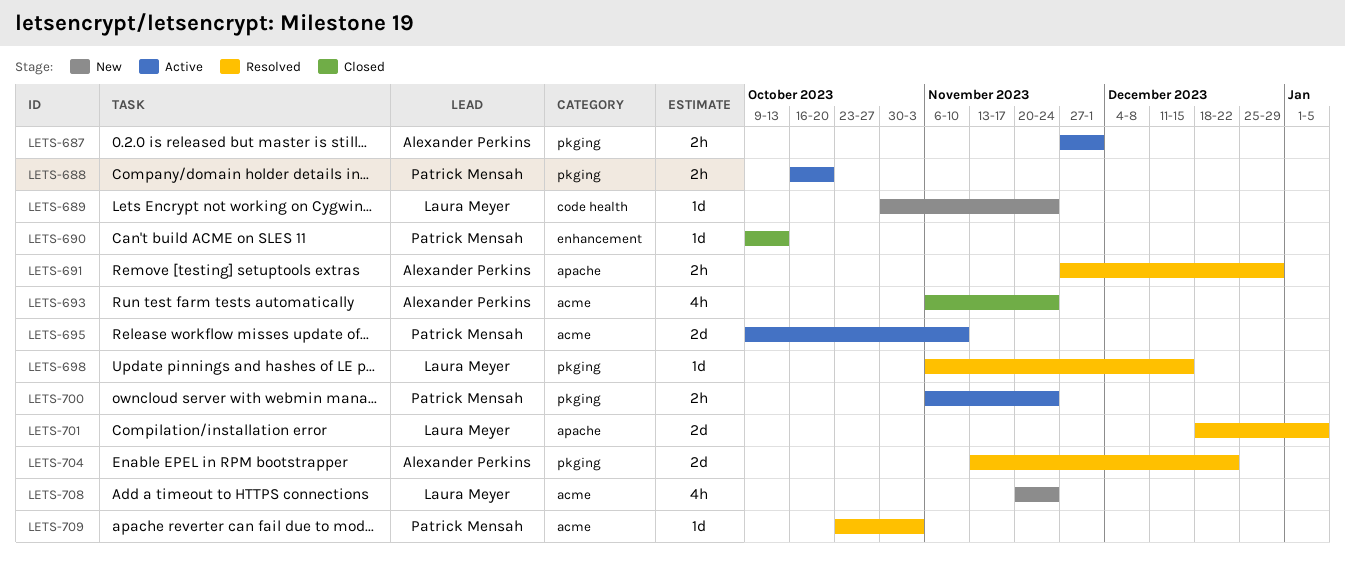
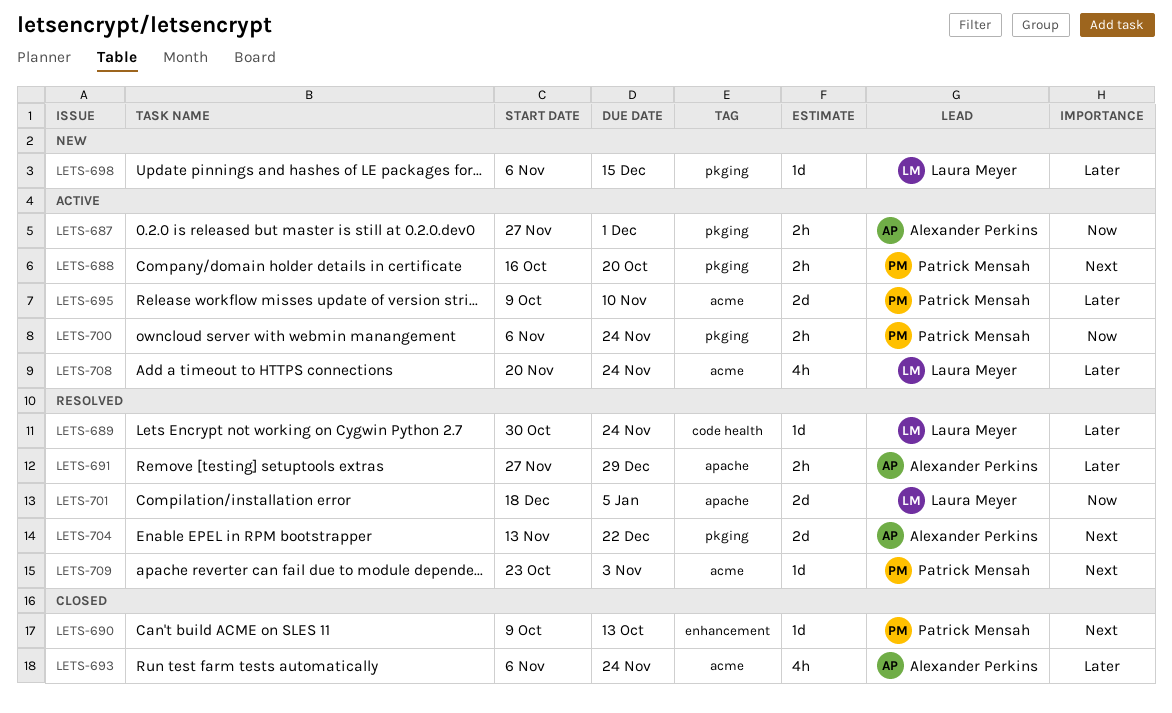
LETS-689, status: New -> Resolved
LETS-698, status: Resolved -> New
LETS-708, status: New -> Active

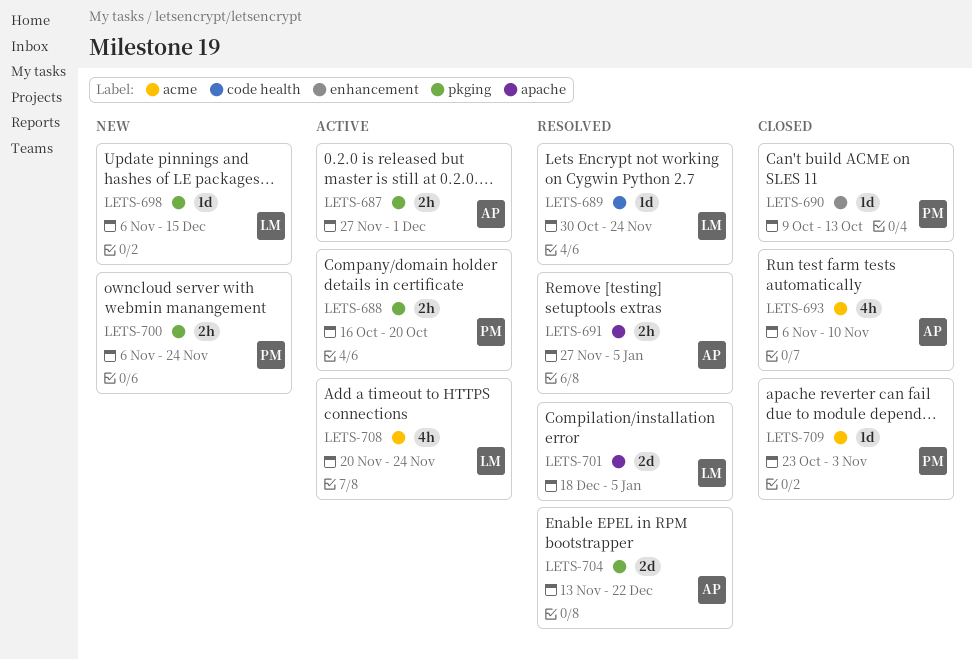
LETS-691, due: Dec 29 -> Jan 5
LETS-693, due: Nov 24 -> Nov 10
LETS-695: present -> none
LETS-700, status: Active -> New
LETS-709, status: Resolved -> Closed

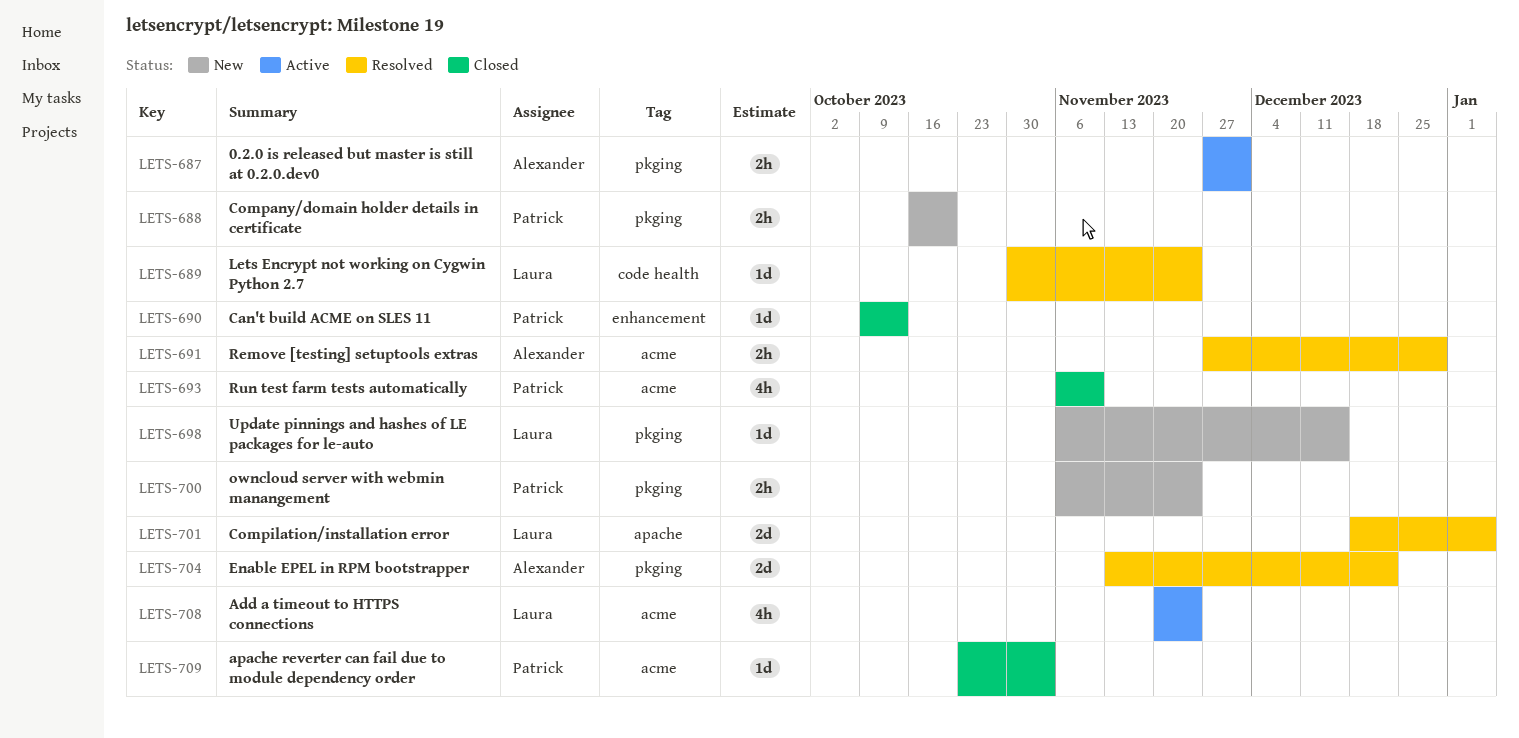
LETS-688, status: Active -> New
LETS-691, label: apache -> acme
LETS-691, due: Jan 5 -> Dec 29
LETS-693, owner: Alexander -> Patrick

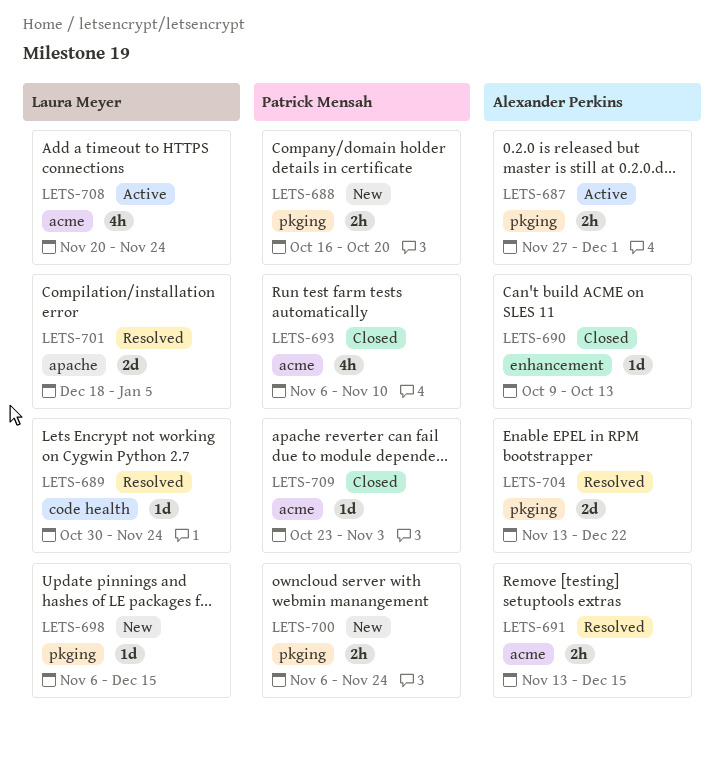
LETS-690, owner: Patrick Mensah -> Alexander Perkins
LETS-691, start: Nov 27 -> Nov 13
LETS-691, due: Dec 29 -> Dec 15

